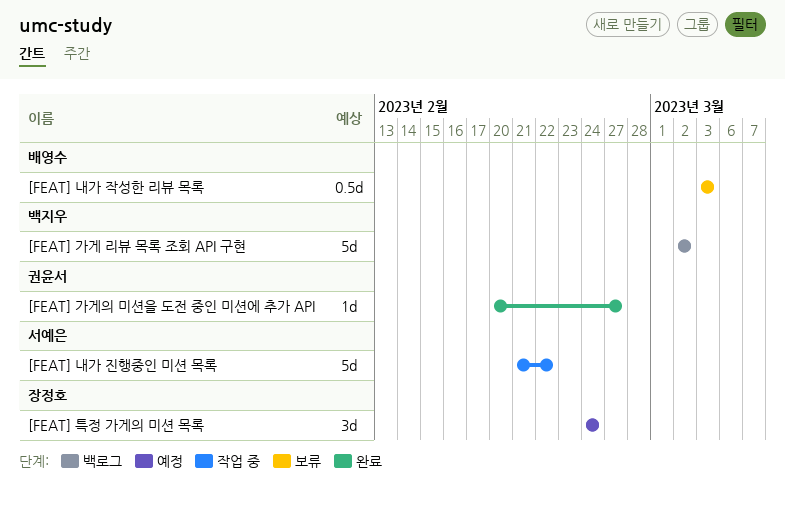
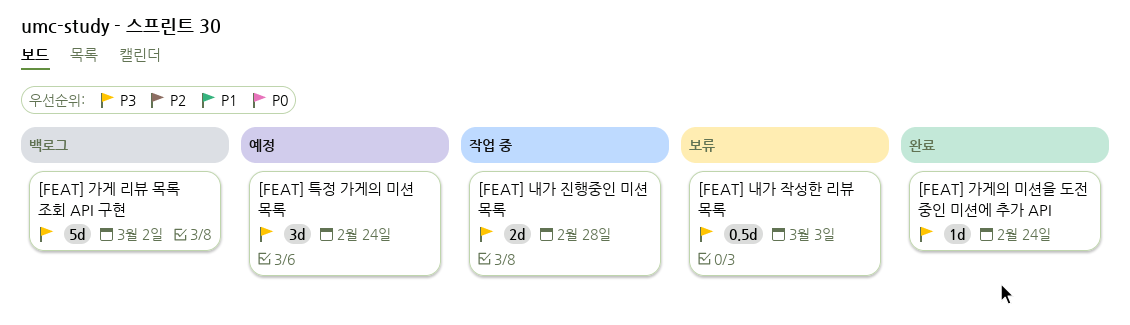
[FEAT] 가게의 미션을 도전 중인 미션에 추가 API, due: Feb 27 -> Feb 24
[FEAT] 내가 진행중인 미션 목록, estimate: 5d -> 2d
[FEAT] 내가 진행중인 미션 목록, due: Feb 22 -> Feb 28

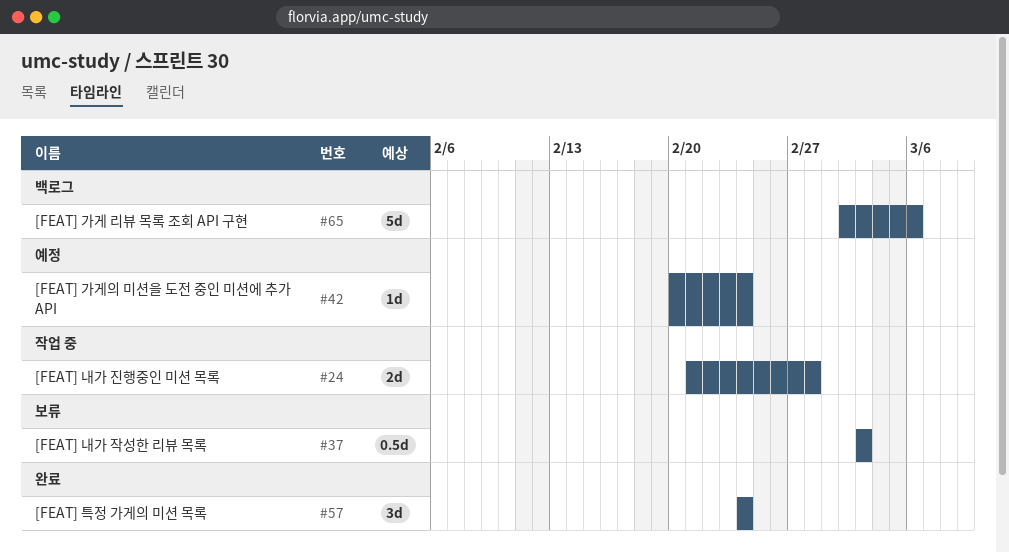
[FEAT] 가게 리뷰 목록 조회 API 구현, due: Mar 2 -> Mar 6
[FEAT] 가게의 미션을 도전 중인 미션에 추가 API, status: 완료 -> 예정
[FEAT] 특정 가게의 미션 목록, status: 예정 -> 완료

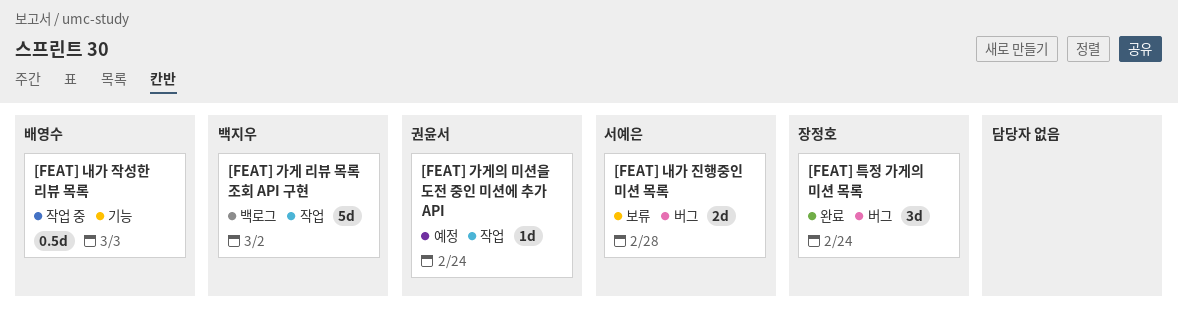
[FEAT] 가게 리뷰 목록 조회 API 구현, due: Mar 6 -> Mar 2
[FEAT] 내가 작성한 리뷰 목록, status: 보류 -> 작업 중
[FEAT] 내가 진행중인 미션 목록, status: 작업 중 -> 보류

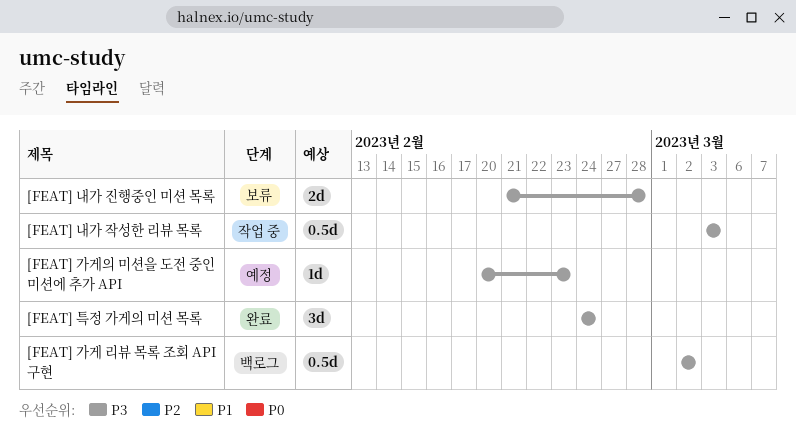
[FEAT] 가게 리뷰 목록 조회 API 구현, estimate: 5d -> 0.5d
[FEAT] 가게의 미션을 도전 중인 미션에 추가 API, due: Feb 24 -> Feb 23

